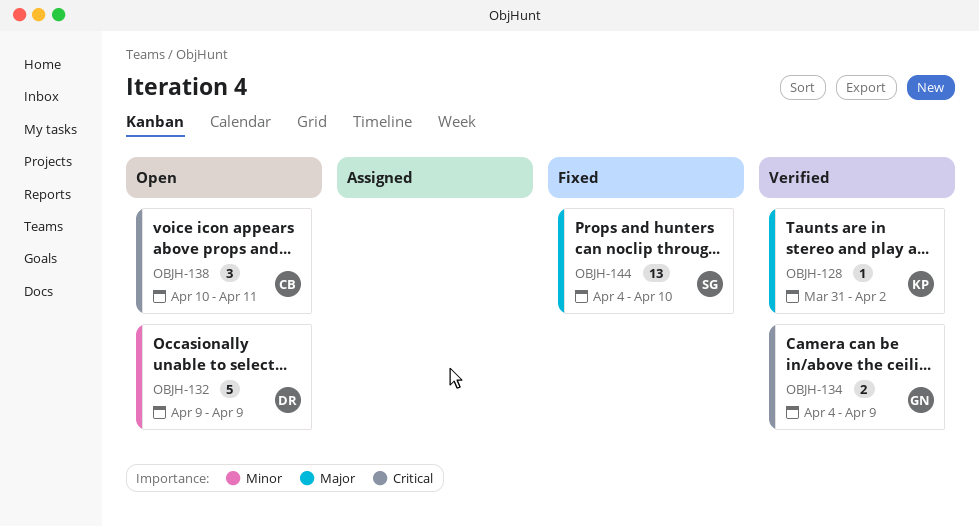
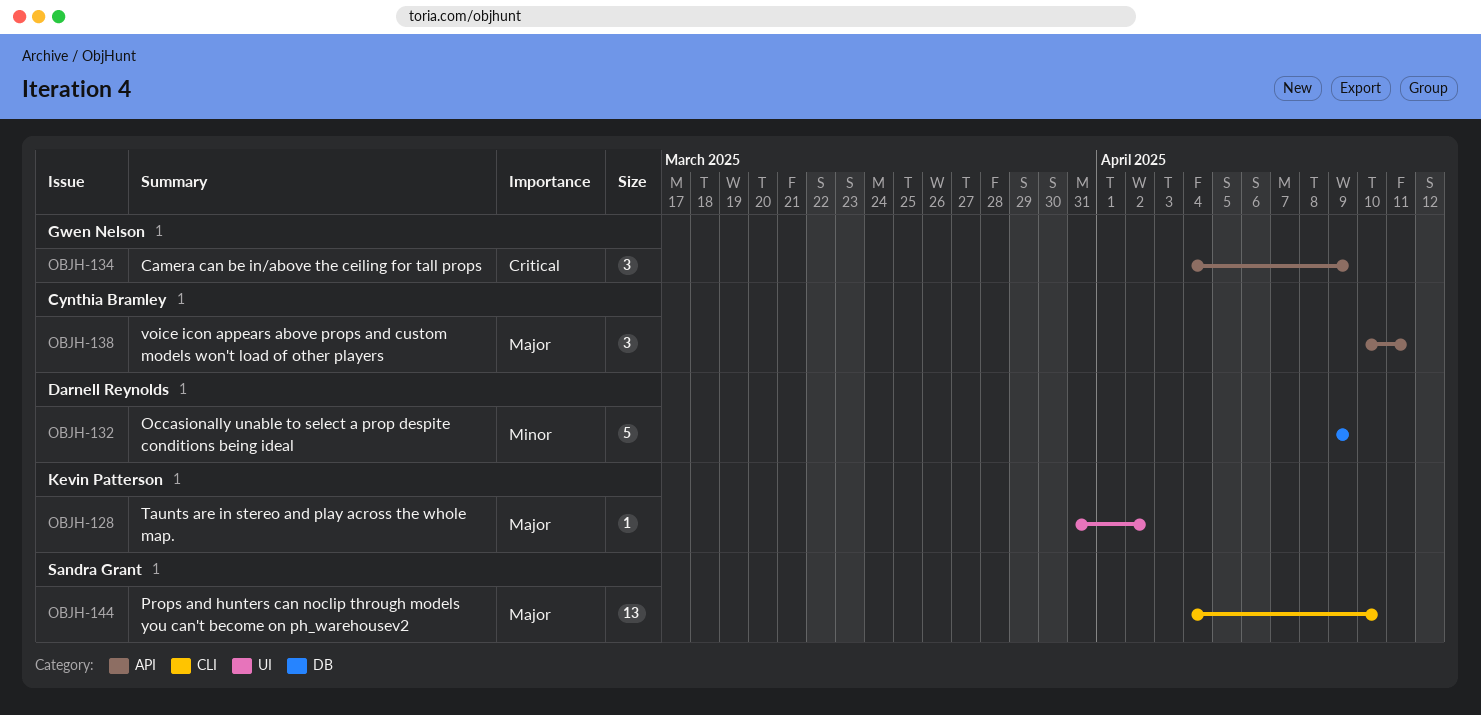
OBJH-134, estimate: 2 -> 3
OBJH-138, priority: Critical -> Major

